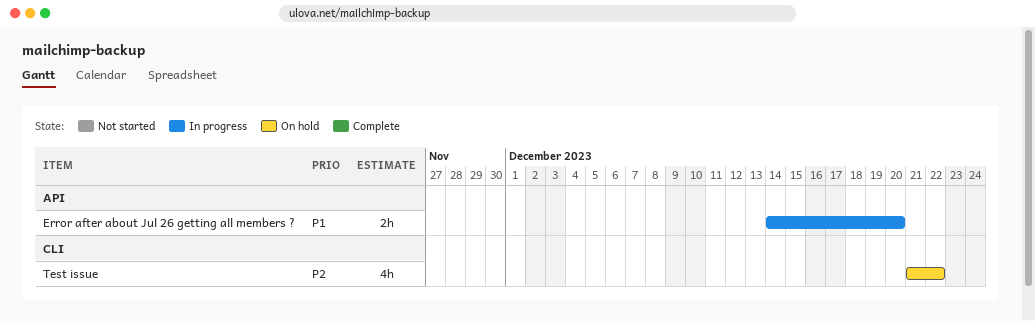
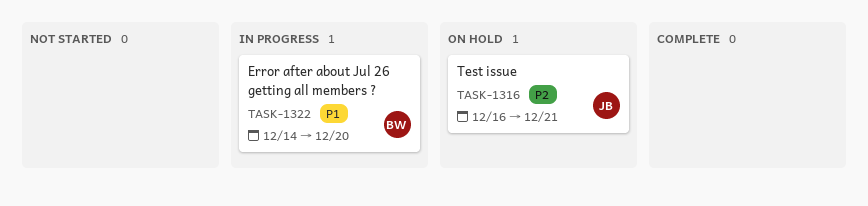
Test issue, start: Dec 21 -> Dec 16
Test issue, due: Dec 22 -> Dec 21

